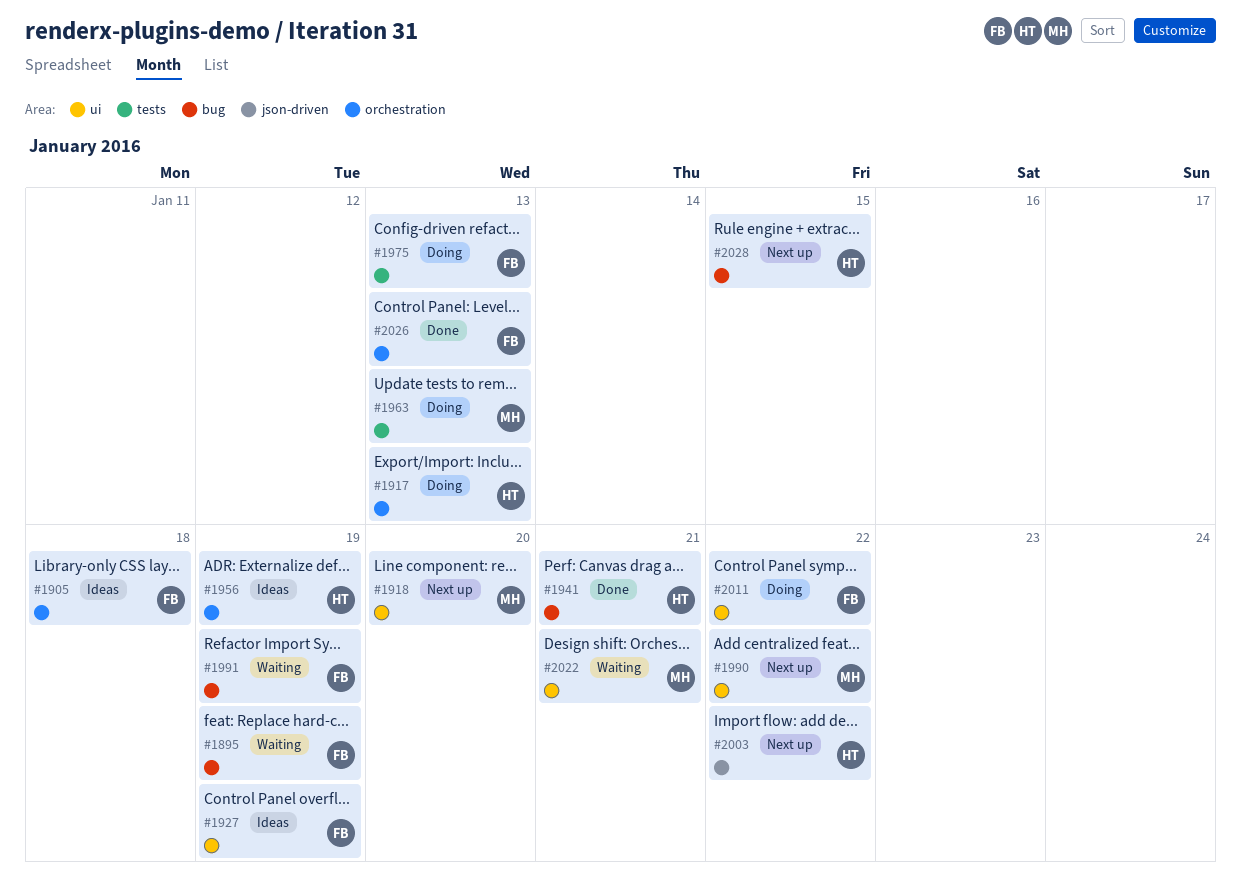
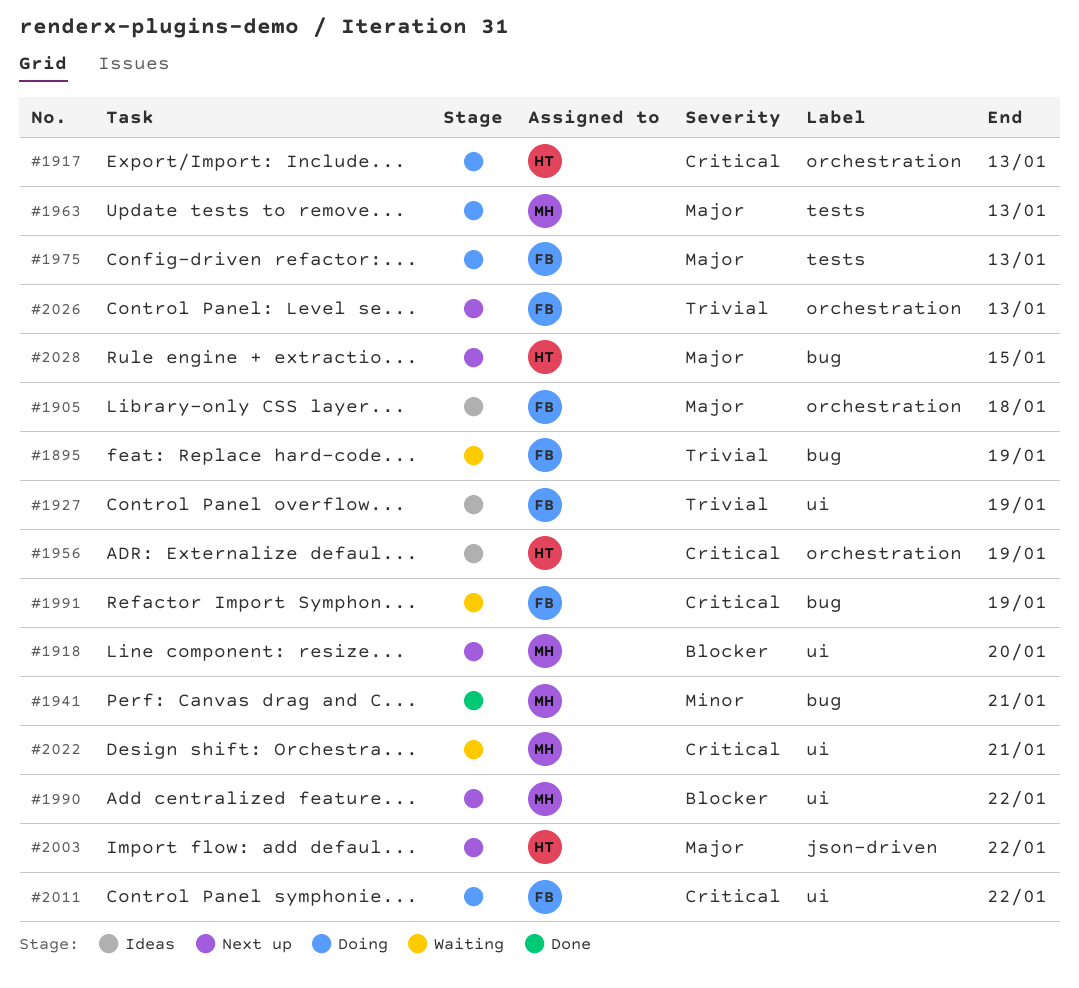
#1941, owner: HT -> MH
#2026, status: Done -> Next up

